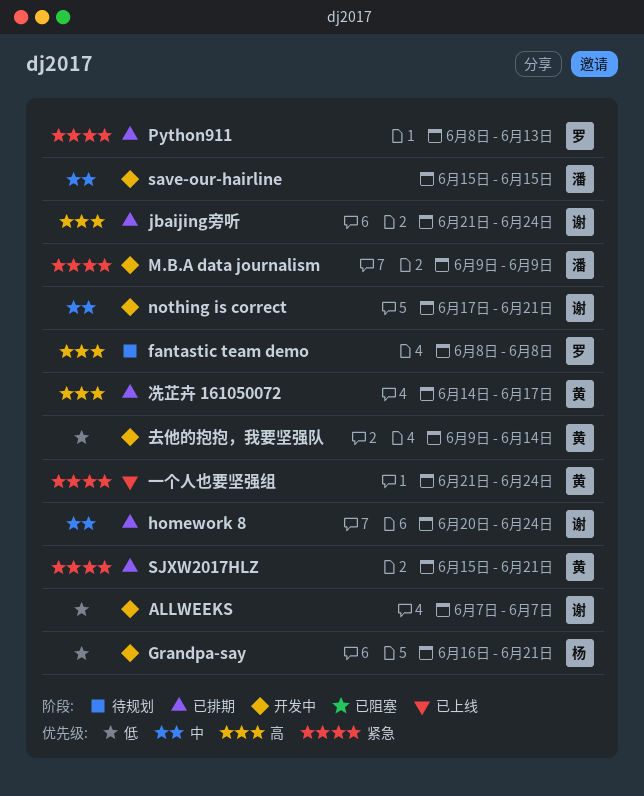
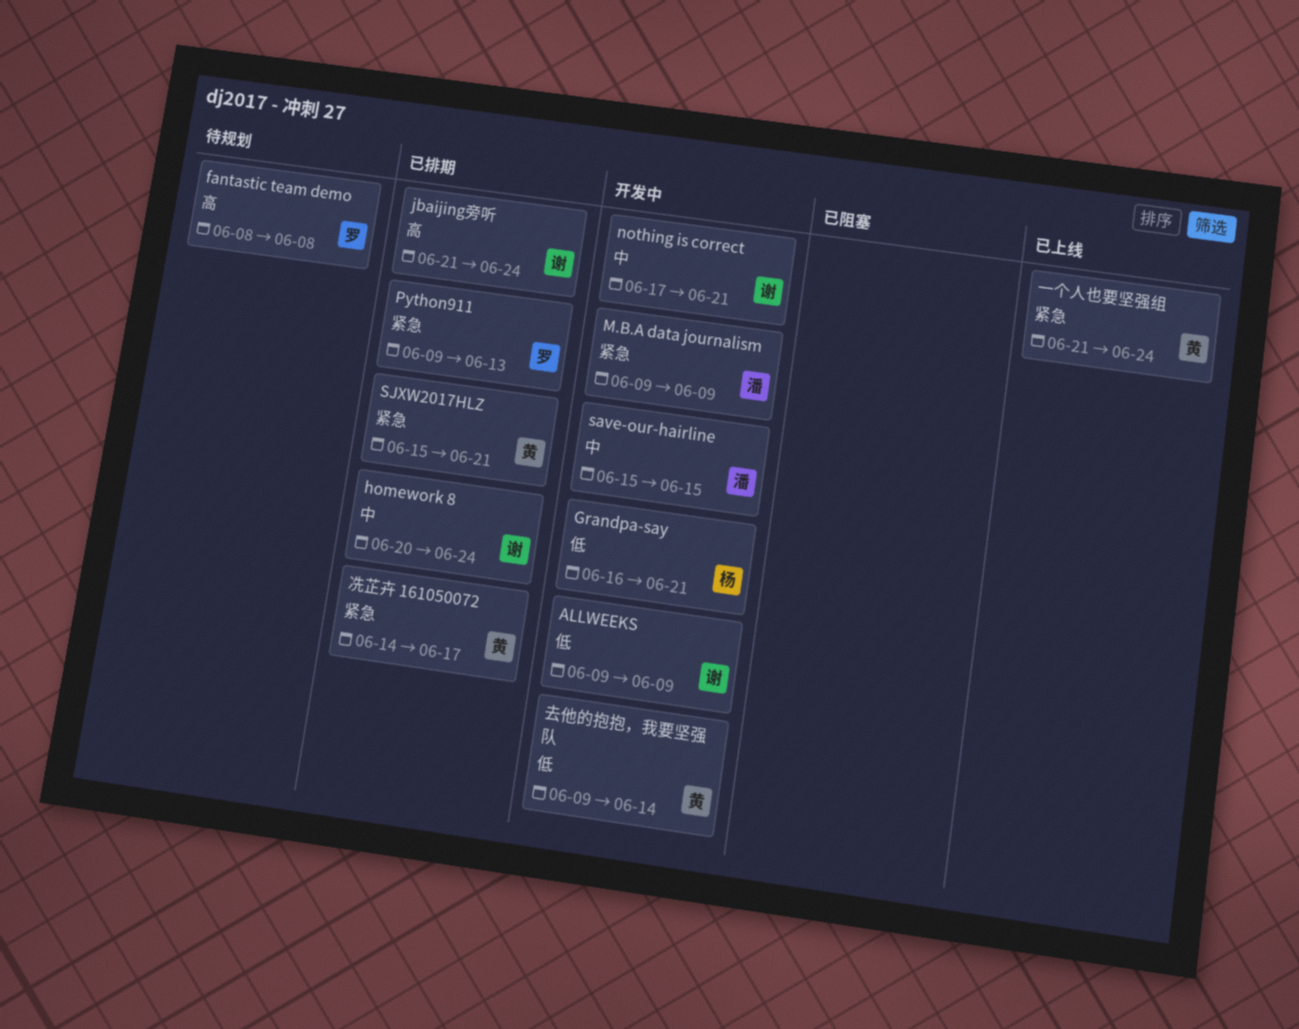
ALLWEEKS, start: Jun 7 -> Jun 9
ALLWEEKS, due: Jun 7 -> Jun 9
Python911, start: Jun 8 -> Jun 9
冼芷卉 161050072, priority: 高 -> 紧急

